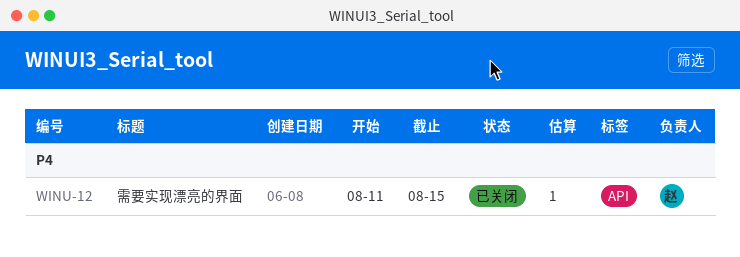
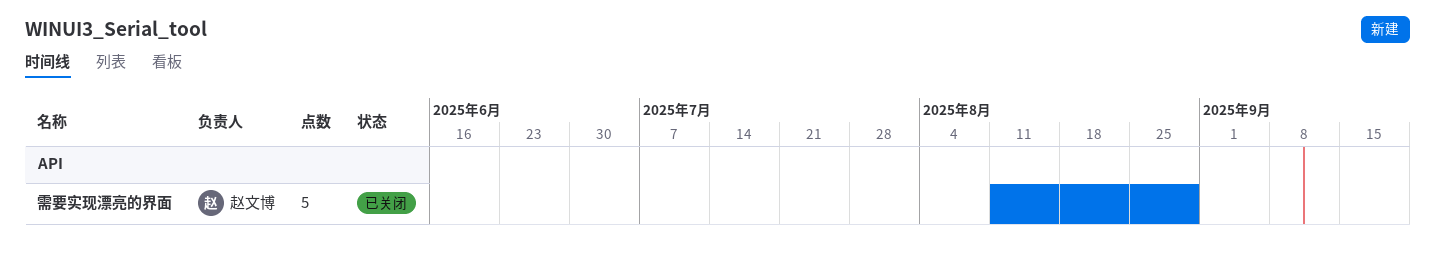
需要实现漂亮的界面, estimate: 1 -> 5
需要实现漂亮的界面, due: Aug 15 -> Aug 29

